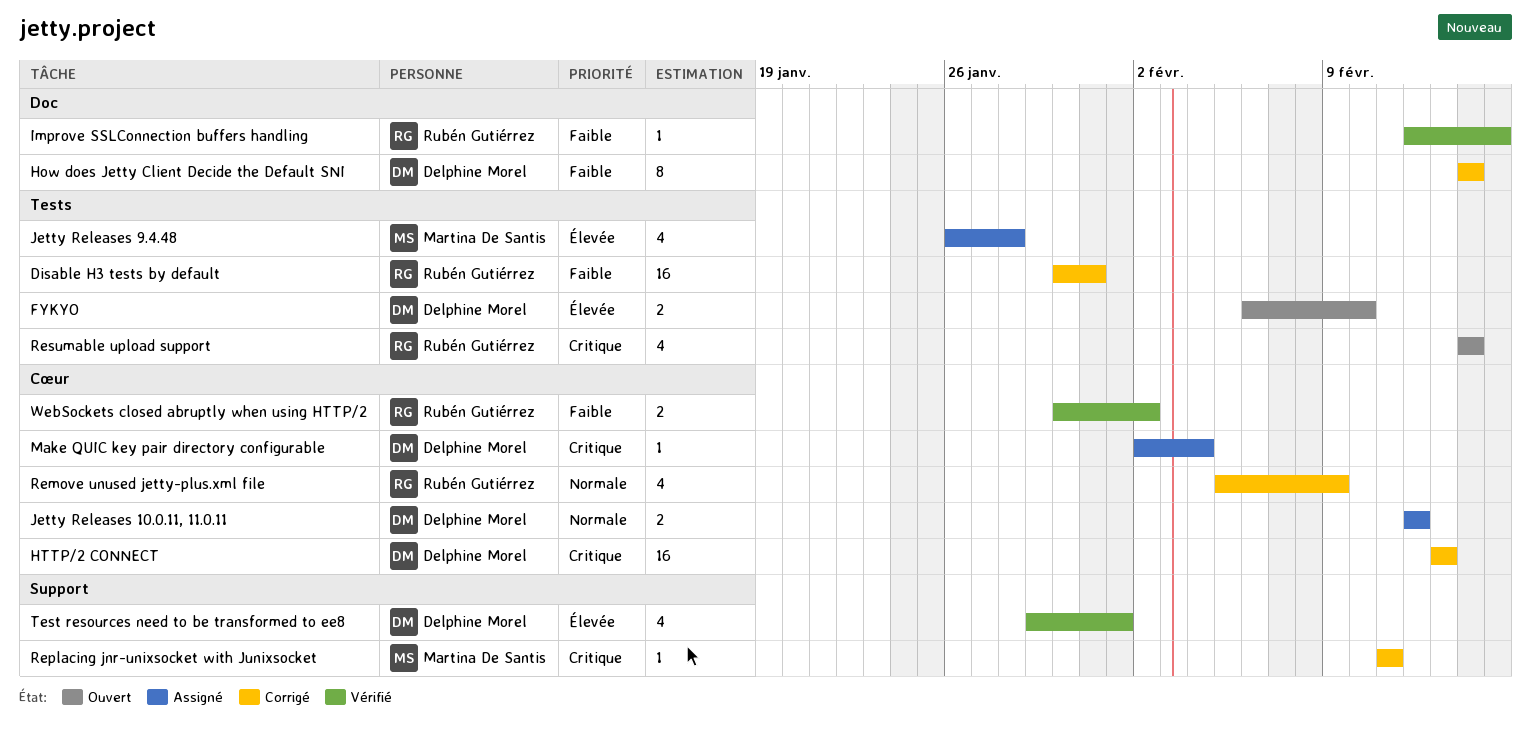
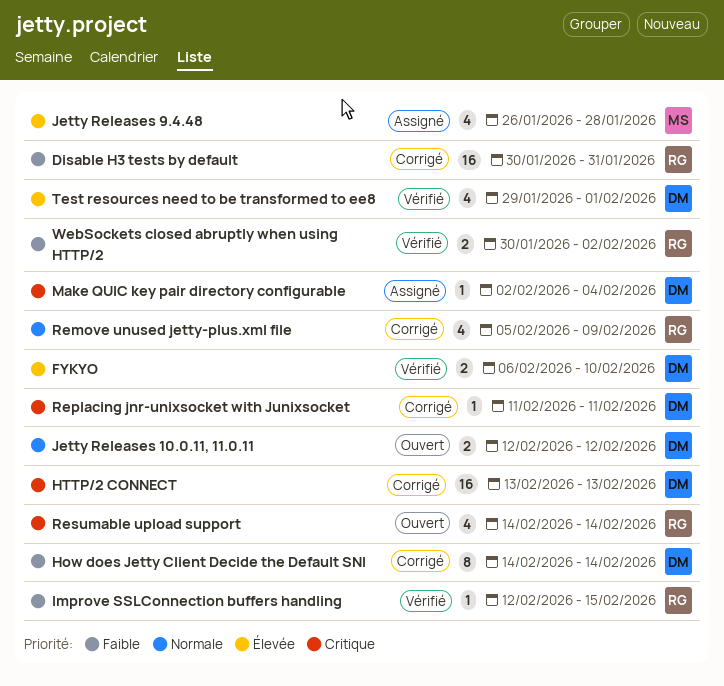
FYKYO, status: Ouvert -> Vérifié
Jetty Releases 10.0.11, 11.0.11, status: Assigné -> Ouvert
Replacing jnr-unixsocket with Junixsocket, owner: Martina De Santis -> Delphine Morel

